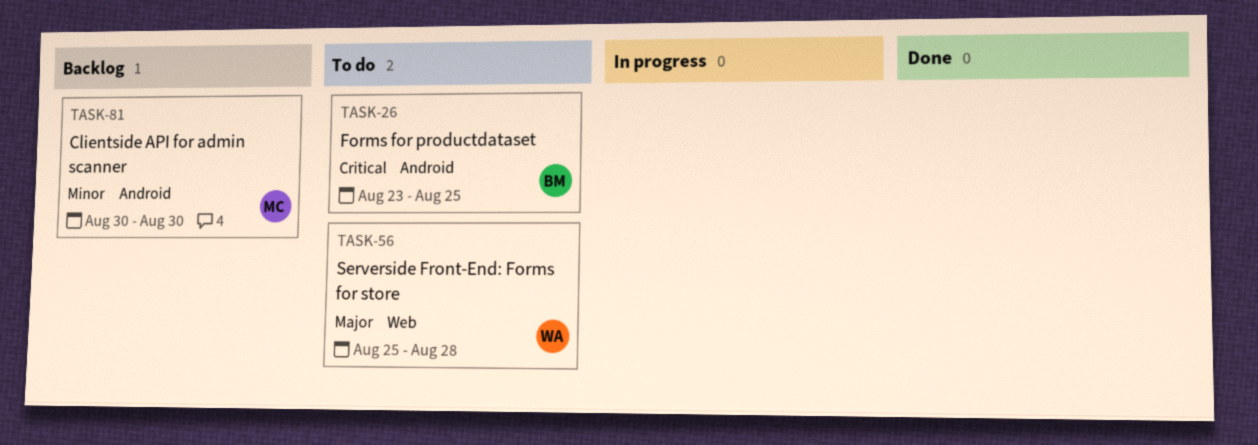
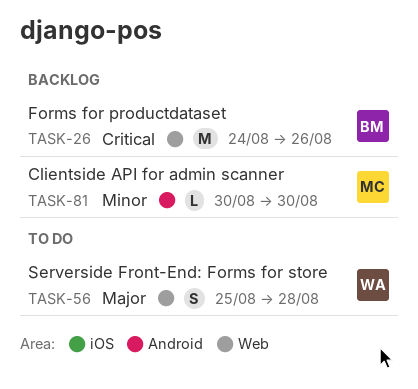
TASK-26, status: To do -> Backlog
TASK-26, label: Android -> Web
TASK-26, start: Aug 23 -> Aug 24
TASK-26, due: Aug 25 -> Aug 26

